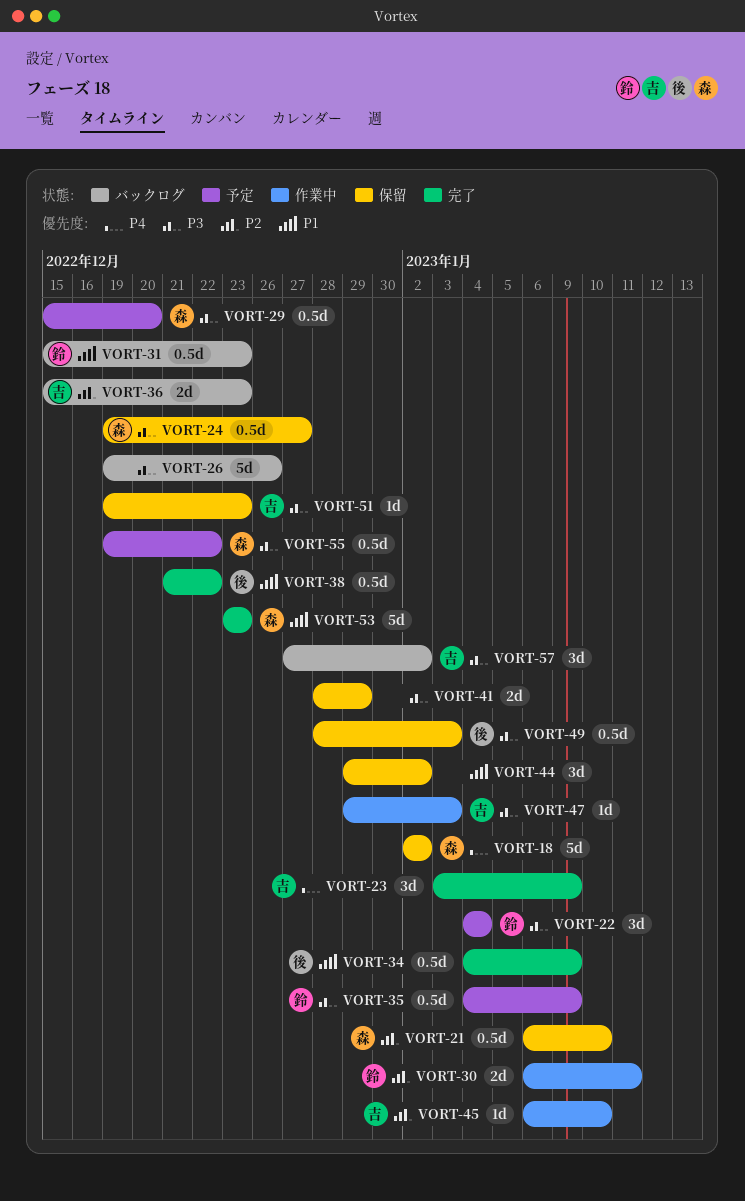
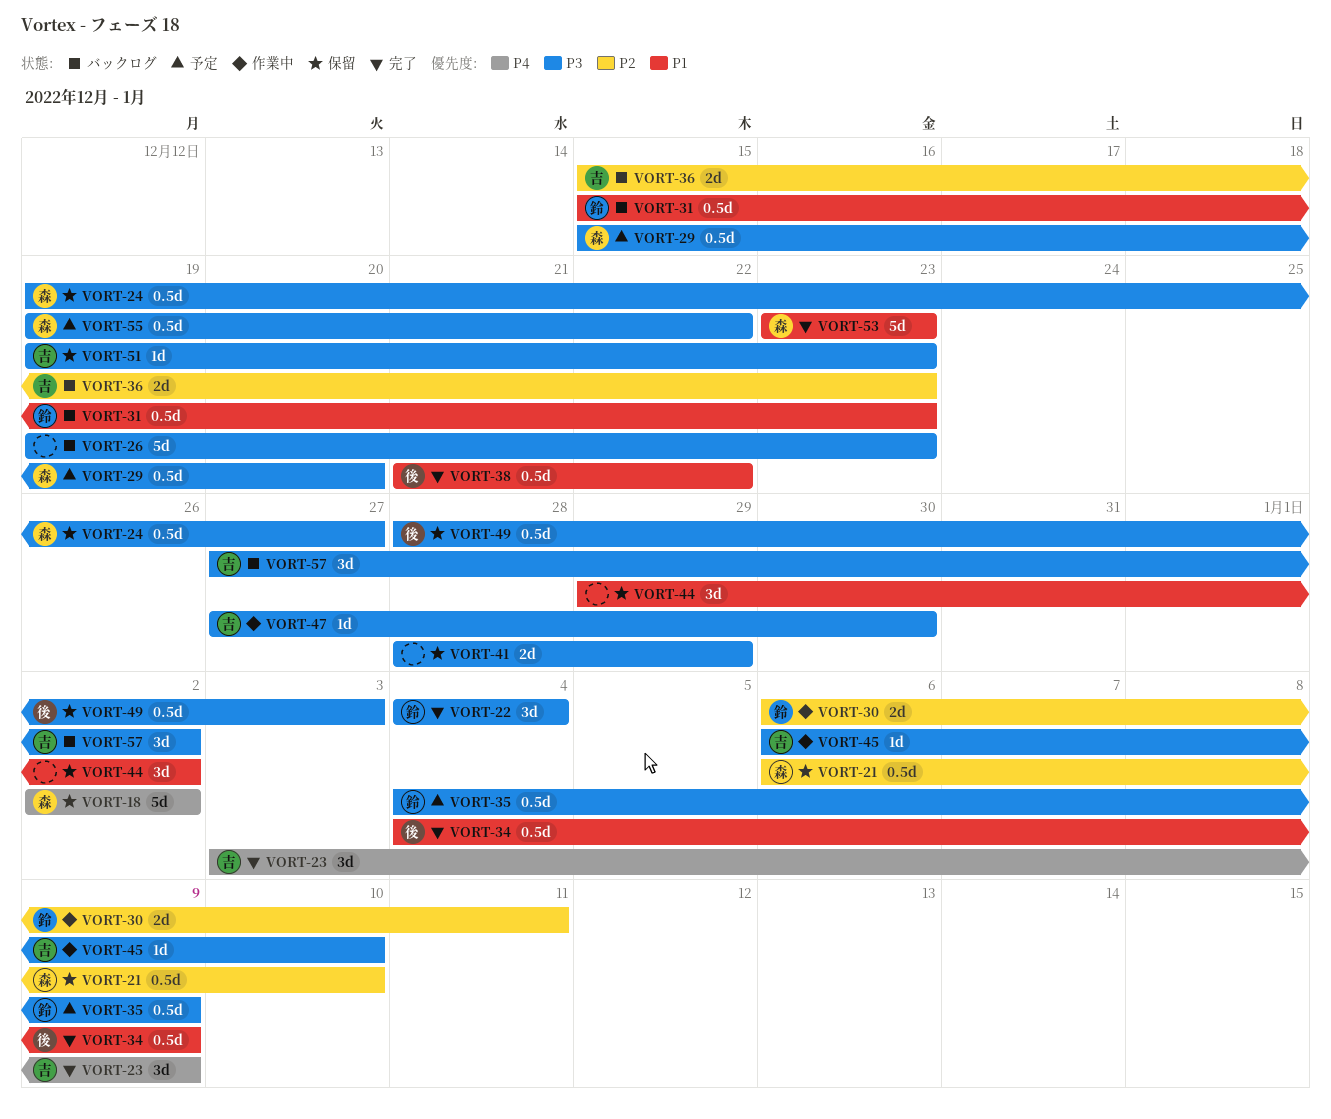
VORT-22, status: 予定 -> 完了
VORT-26, due: Dec 26 -> Dec 23
VORT-45, priority: P2 -> P3
VORT-47, start: Dec 29 -> Dec 27
VORT-47, due: Jan 3 -> Dec 30

